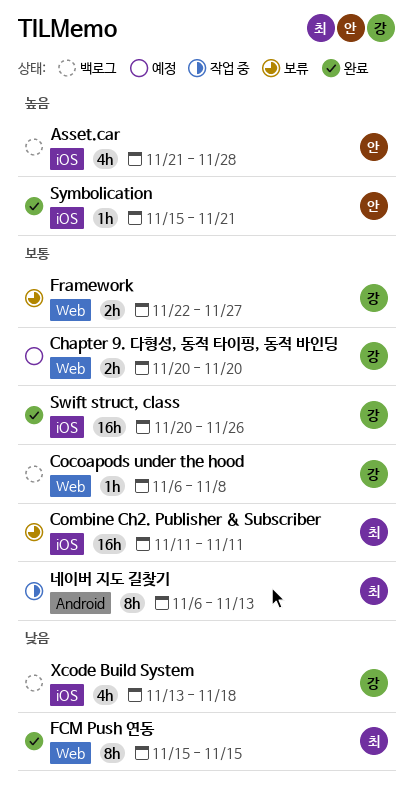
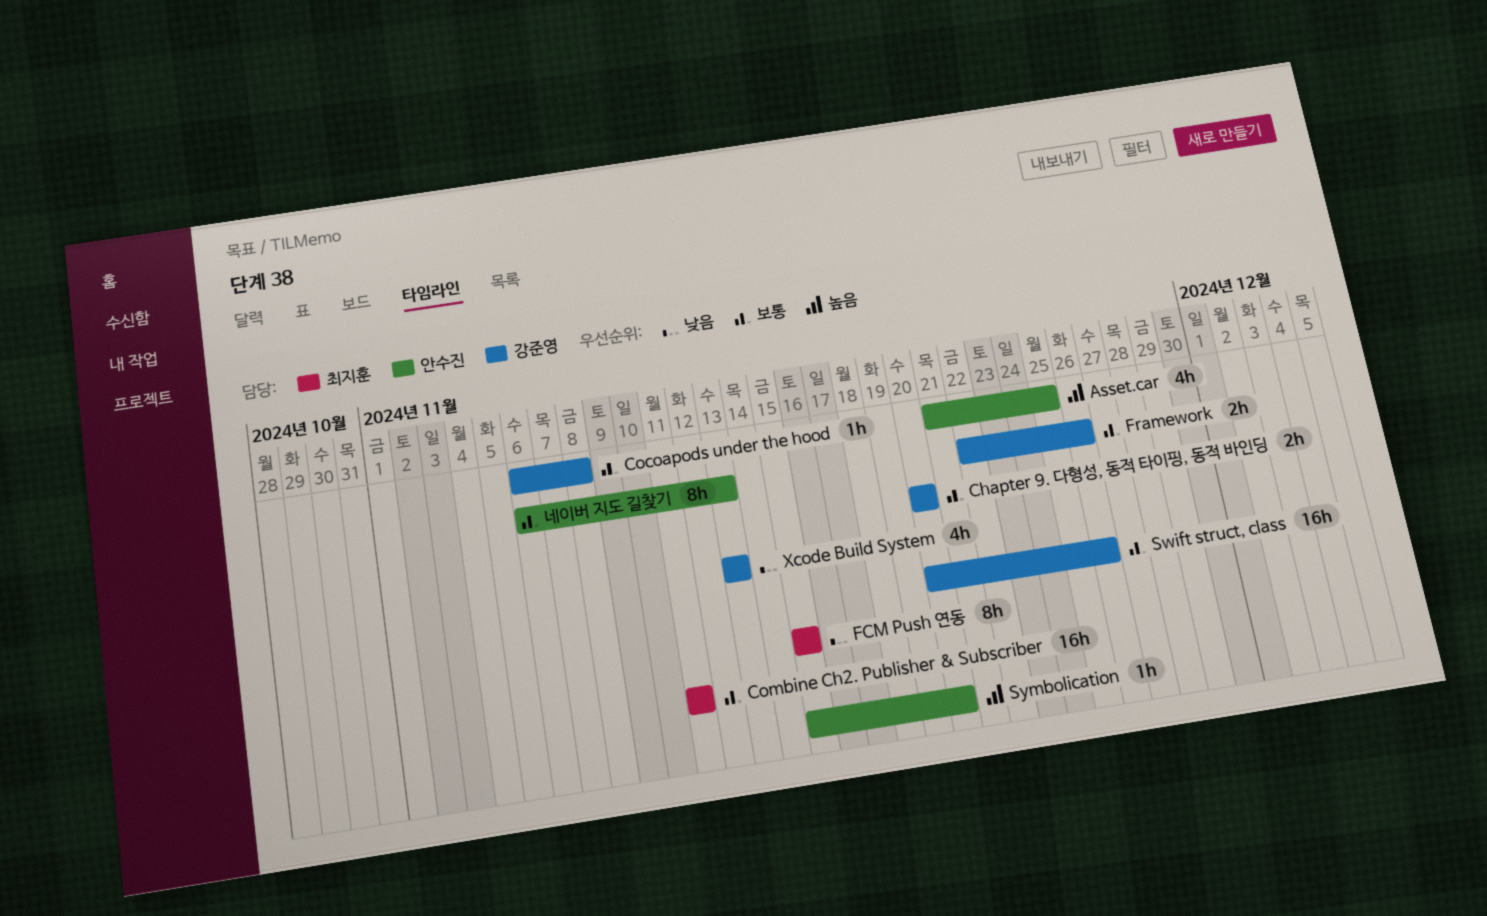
Asset.car, due: Nov 28 -> Nov 25
Framework, due: Nov 27 -> Nov 26
Symbolication, due: Nov 21 -> Nov 20
Xcode Build System, due: Nov 18 -> Nov 13
네이버 지도 길찾기, owner: 최지훈 -> 안수진

